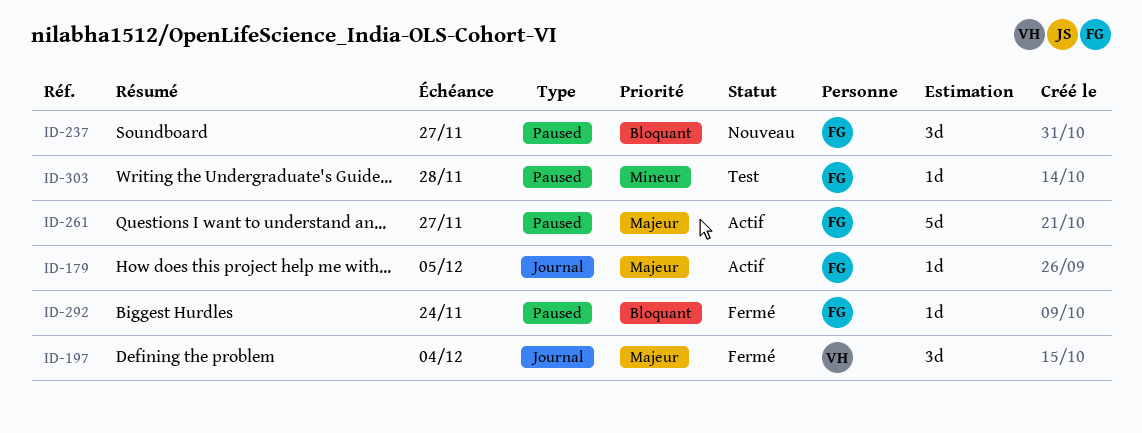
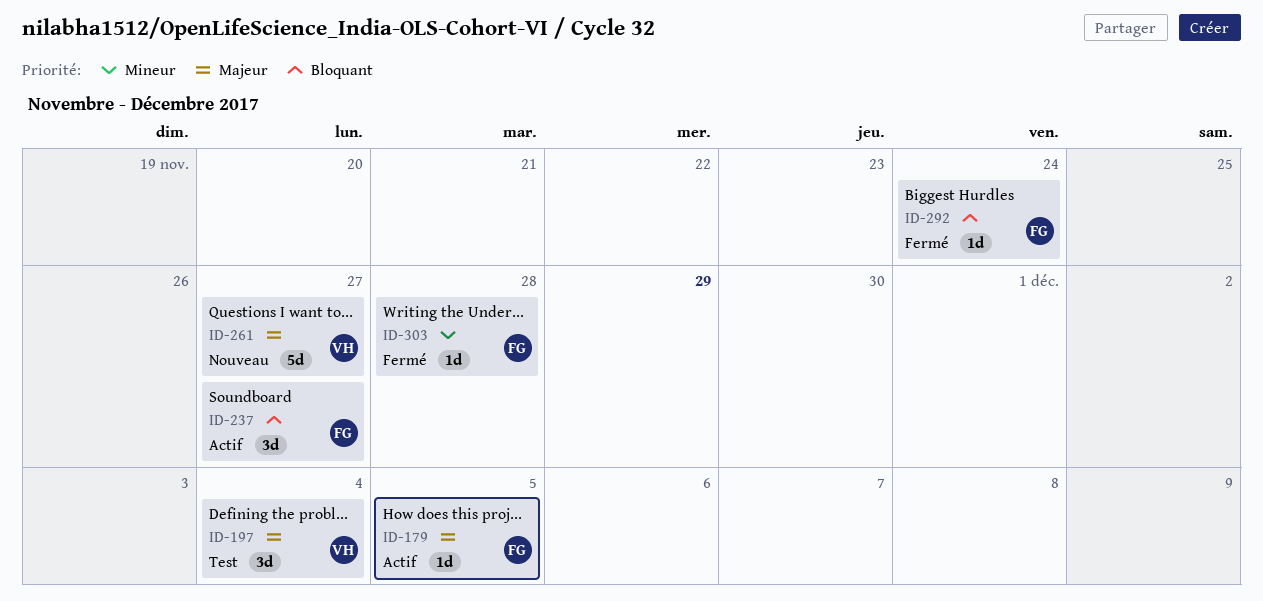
ID-197, status: Fermé -> Test
ID-237, status: Nouveau -> Actif
ID-261, status: Actif -> Nouveau
ID-261, owner: FG -> VH
ID-303, status: Test -> Fermé

